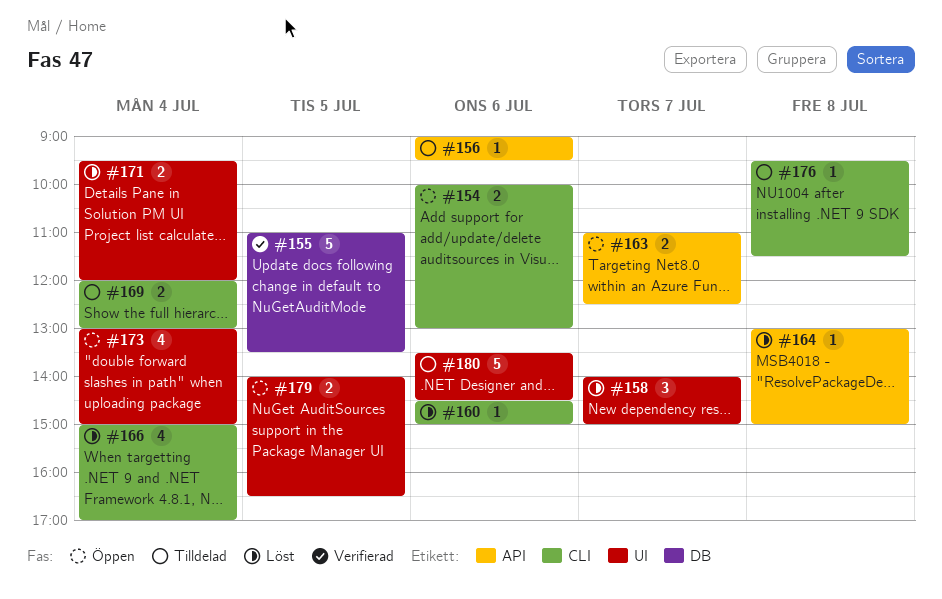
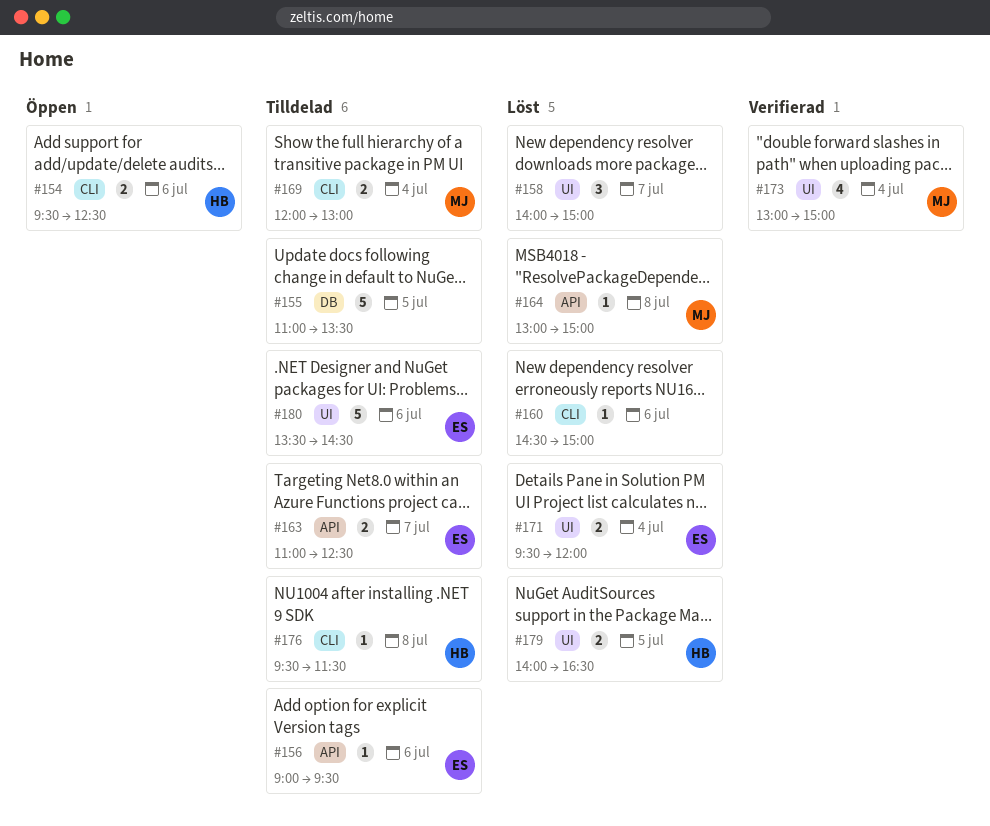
#154, begins: 10:00 -> 09:30
#154, ends: 13:00 -> 12:30
#155, status: Verifierad -> Tilldelad
#163, status: Öppen -> Tilldelad
#166: present -> none
#173, status: Öppen -> Verifierad
#179, status: Öppen -> Löst

